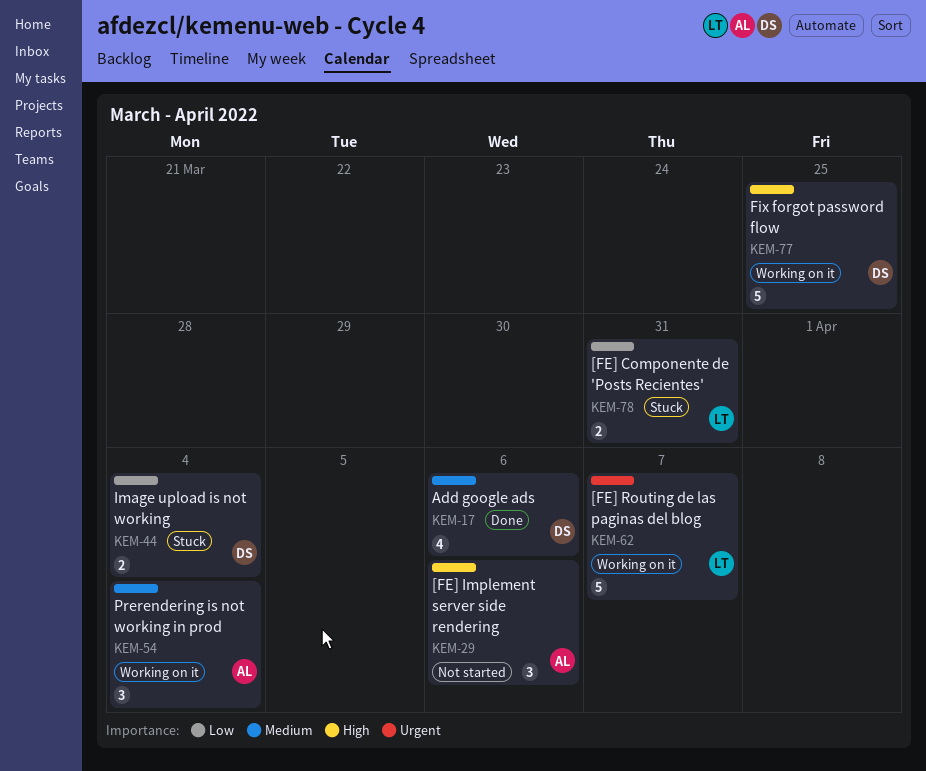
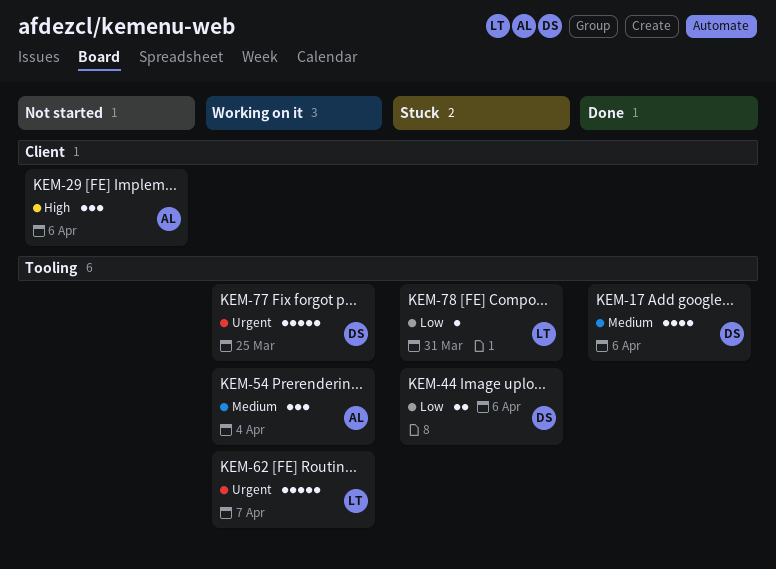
KEM-44, due: Apr 4 -> Apr 6
KEM-77, priority: High -> Urgent
KEM-78, estimate: 2 -> 1

